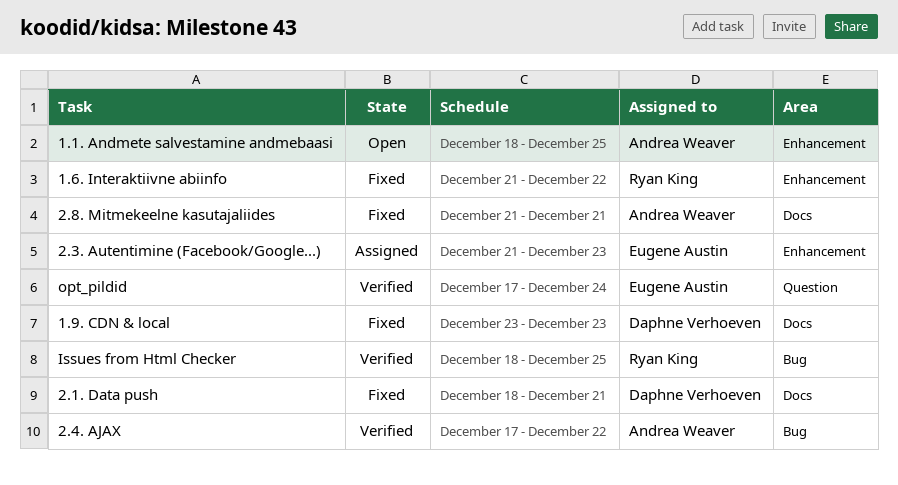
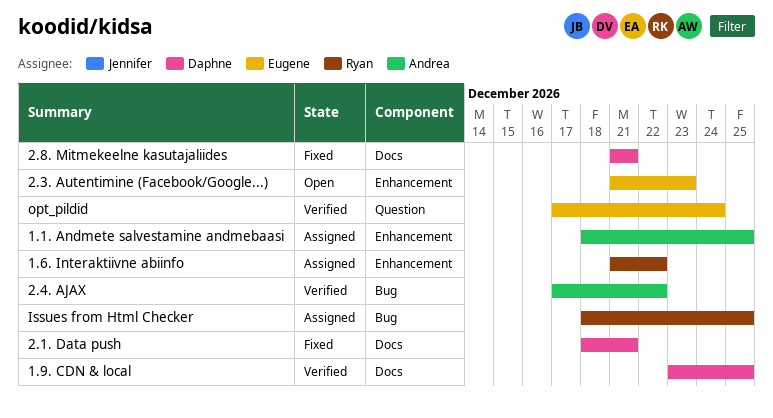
1.1. Andmete salvestamine andmebaasi, status: Open -> Assigned
1.6. Interaktiivne abiinfo, status: Fixed -> Assigned
1.9. CDN & local, status: Fixed -> Verified
1.9. CDN & local, due: Dec 23 -> Dec 25
2.3. Autentimine (Facebook/Google...), status: Assigned -> Open
2.8. Mitmekeelne kasutajaliides, owner: Andrea Weaver -> Daphne Verhoeven
Issues from Html Checker, status: Verified -> Assigned

